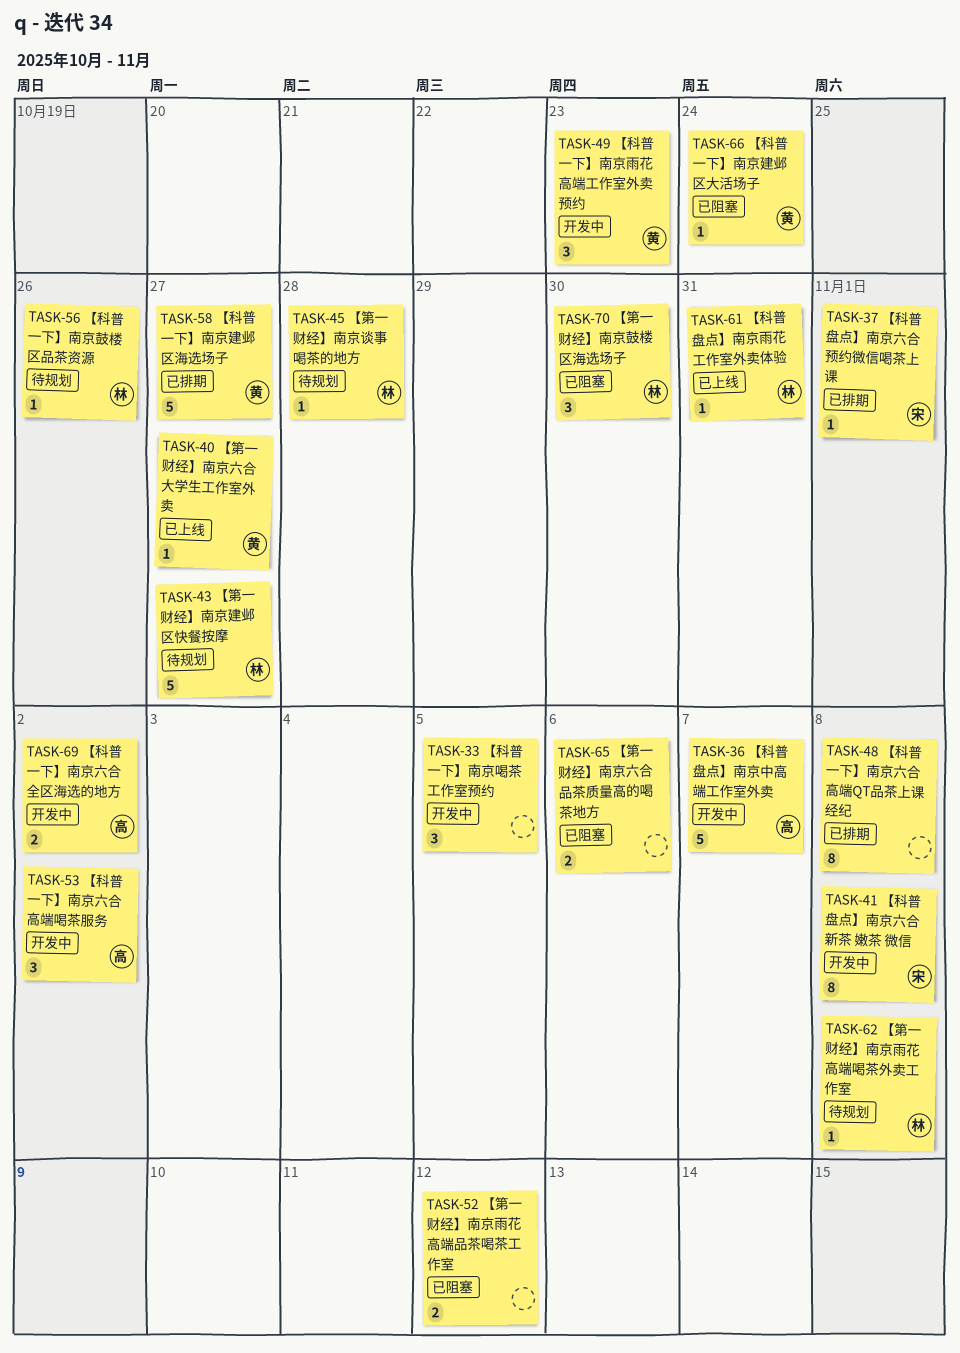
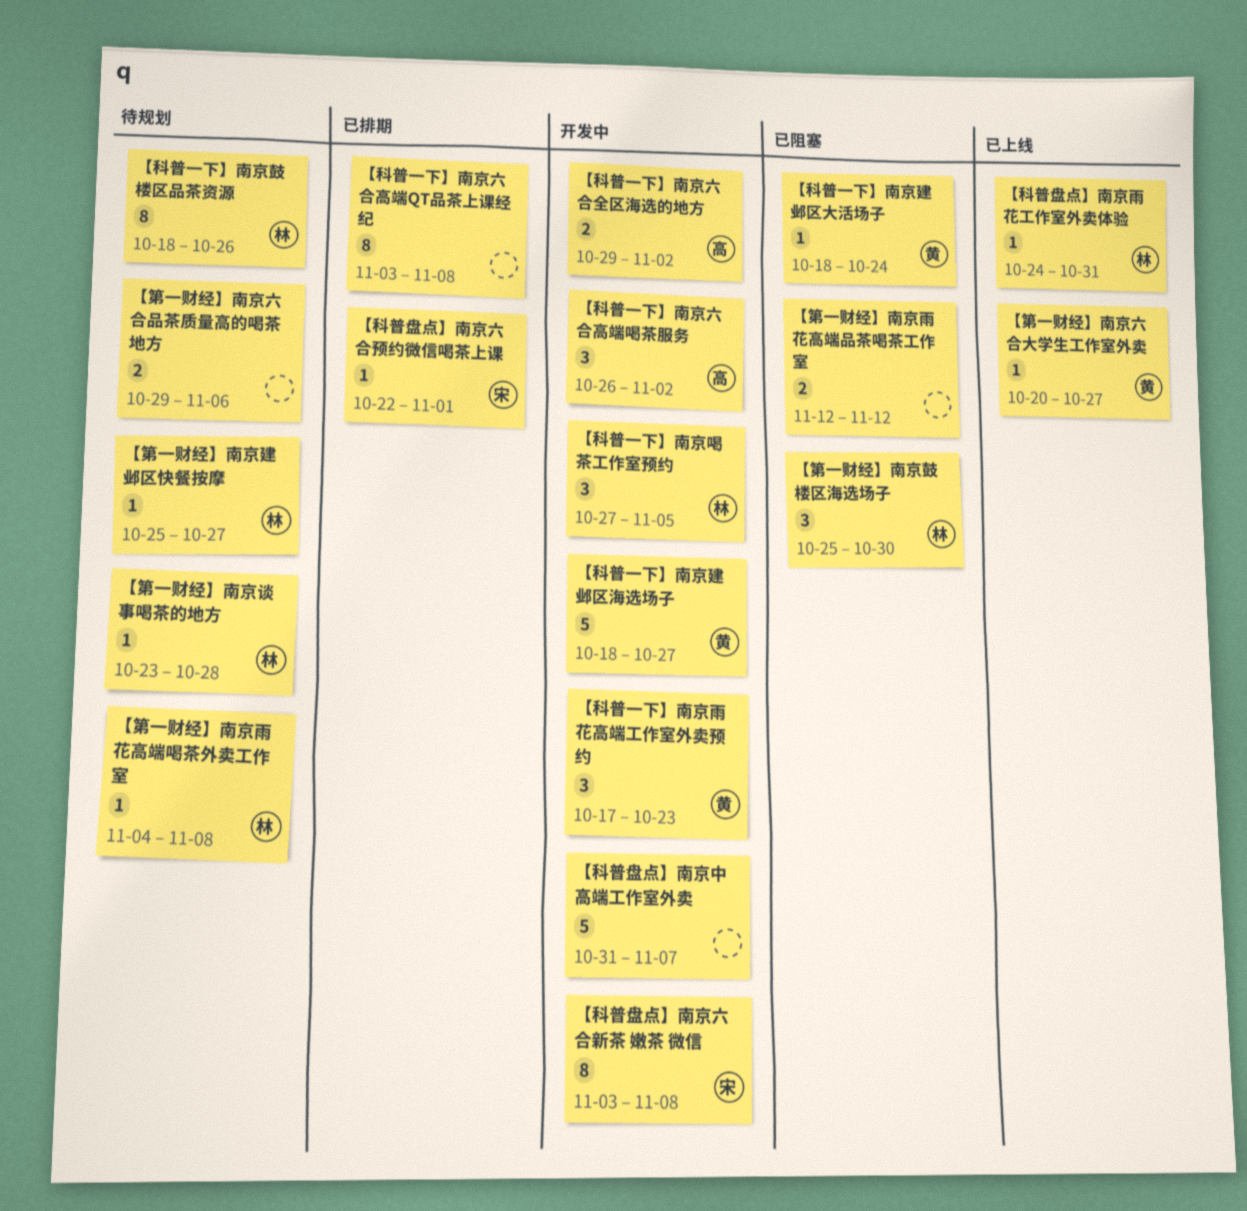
【科普一下】南京喝茶工作室预约, owner: none -> 林
【科普一下】南京建邺区海选场子, status: 已排期 -> 开发中
【科普一下】南京鼓楼区品茶资源, estimate: 1 -> 8
【科普盘点】南京中高端工作室外卖, owner: 高 -> none
【第一财经】南京六合品茶质量高的喝茶地方, status: 已阻塞 -> 待规划
【第一财经】南京建邺区快餐按摩, estimate: 5 -> 1

